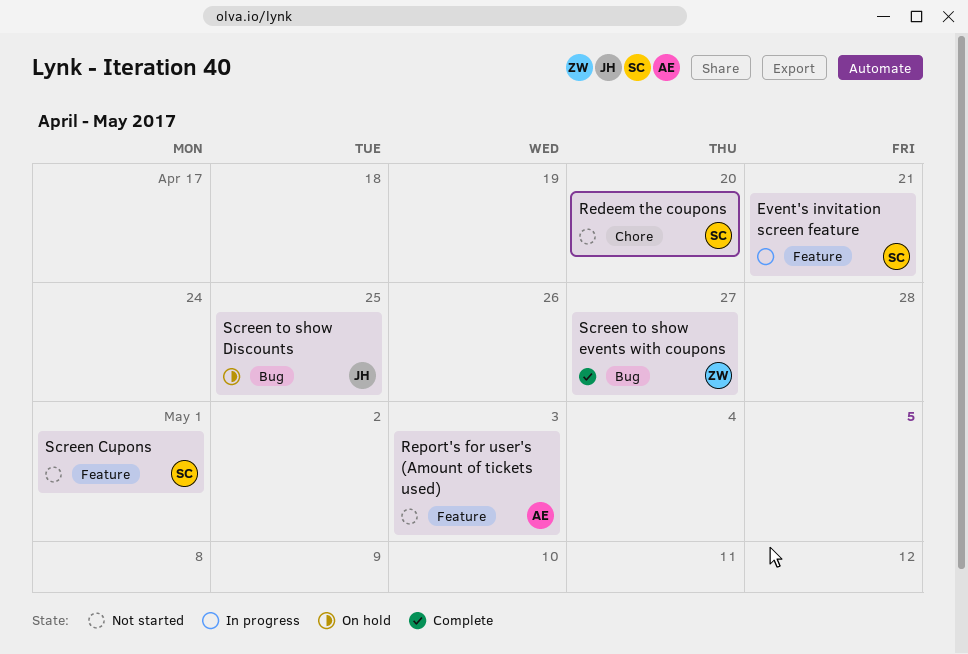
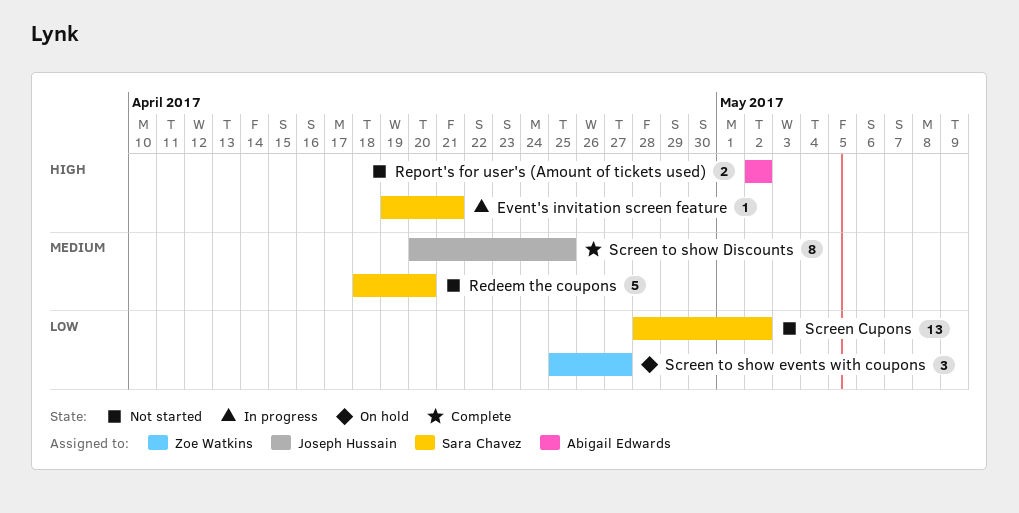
Report's for user's (Amount of tickets used), due: May 3 -> May 2
Screen Cupons, due: May 1 -> May 2
Screen to show Discounts, status: On hold -> Complete
Screen to show events with coupons, status: Complete -> On hold

